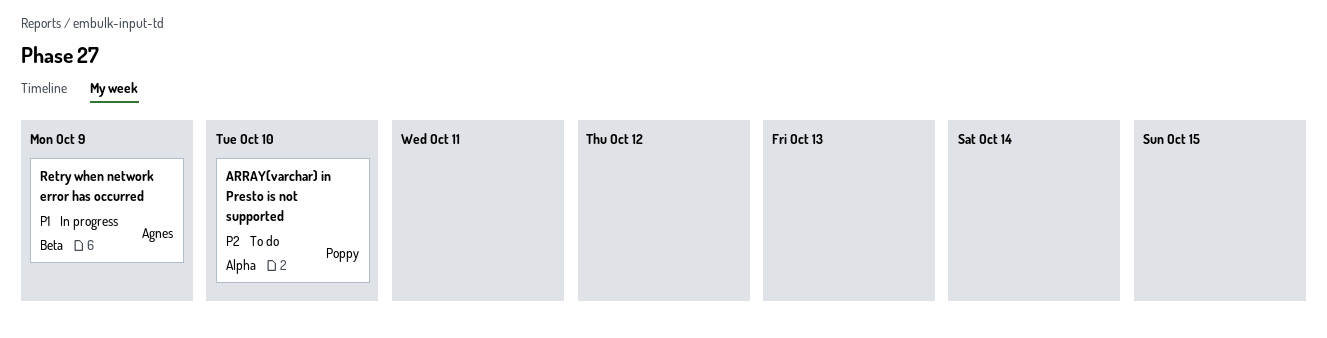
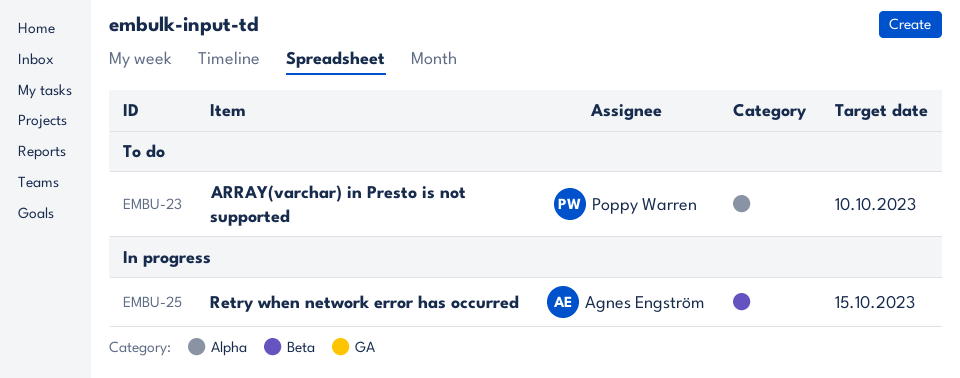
Retry when network error has occurred, due: Oct 9 -> Oct 15

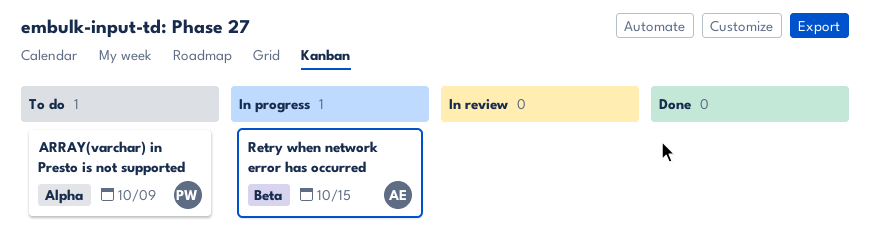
ARRAY(varchar) in Presto is not supported, due: Oct 10 -> Oct 9

